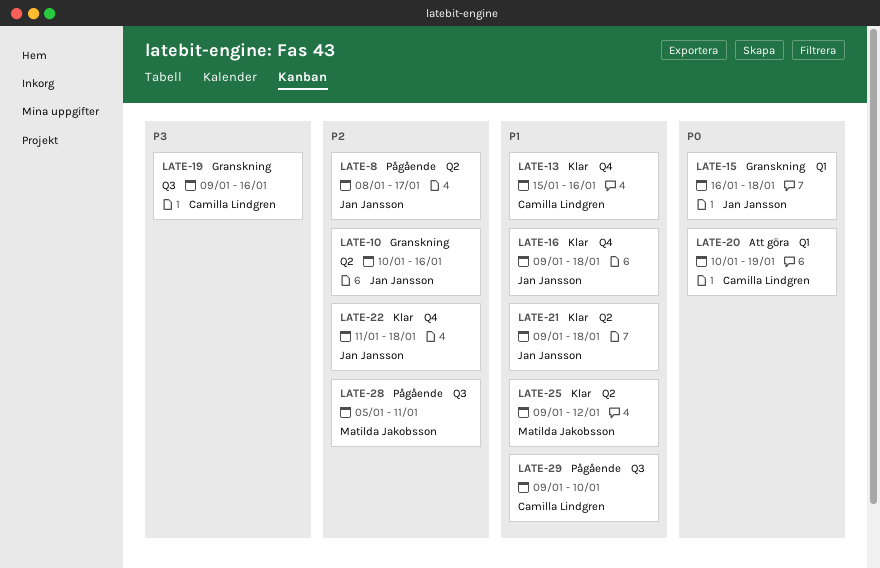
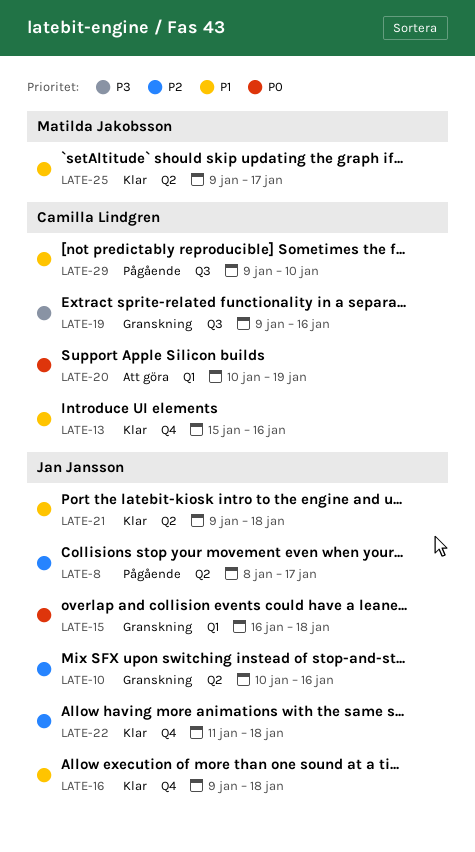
LATE-25, due: Jan 12 -> Jan 17
LATE-28: present -> none

